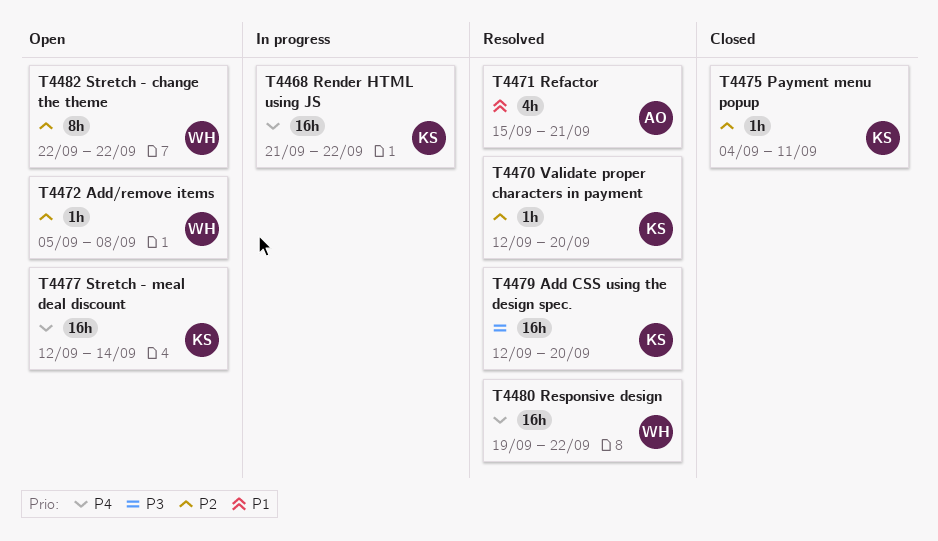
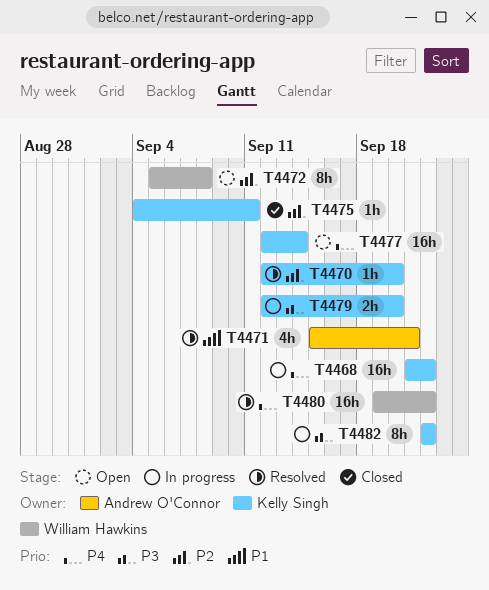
T4472, estimate: 1h -> 8h
T4479, status: Resolved -> In progress
T4479, estimate: 16h -> 2h
T4482, status: Open -> In progress
T4482, owner: William Hawkins -> Kelly Singh
T4482, priority: P2 -> P3

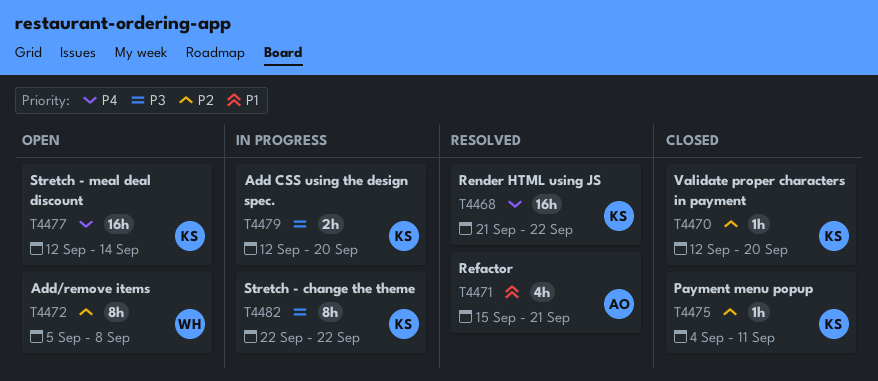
T4468, status: In progress -> Resolved
T4470, status: Resolved -> Closed
T4480: present -> none

